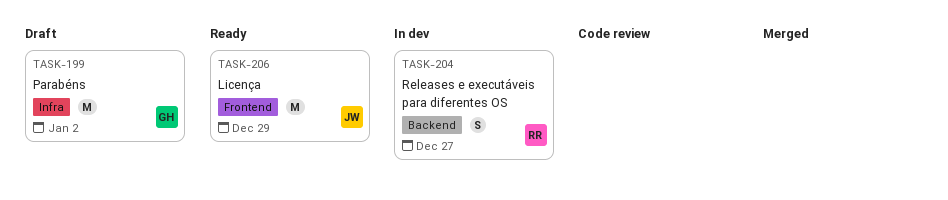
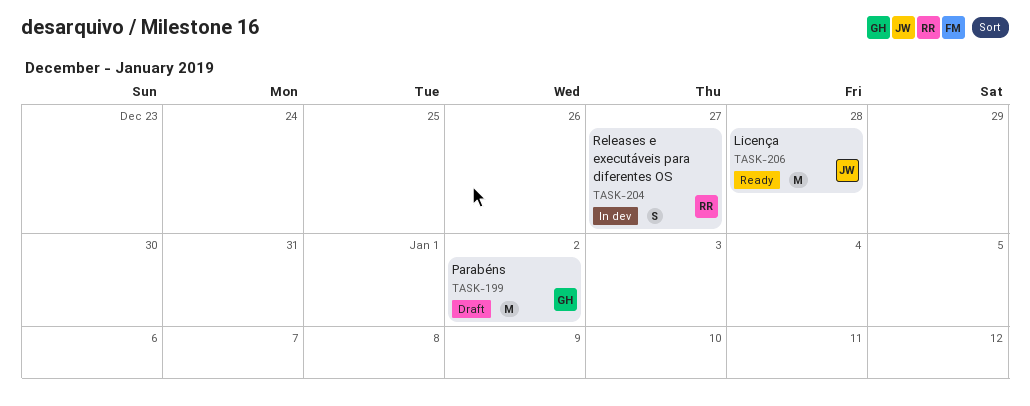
TASK-206, due: Dec 29 -> Dec 28

